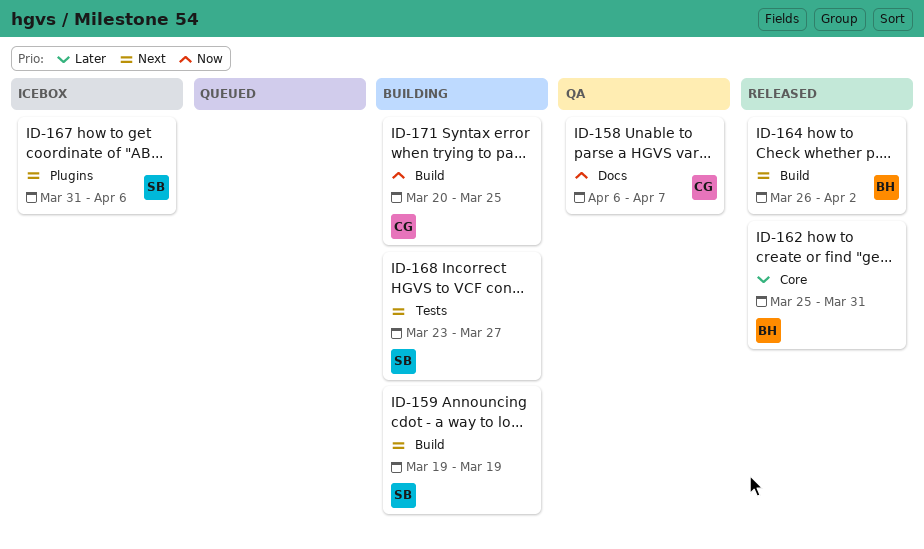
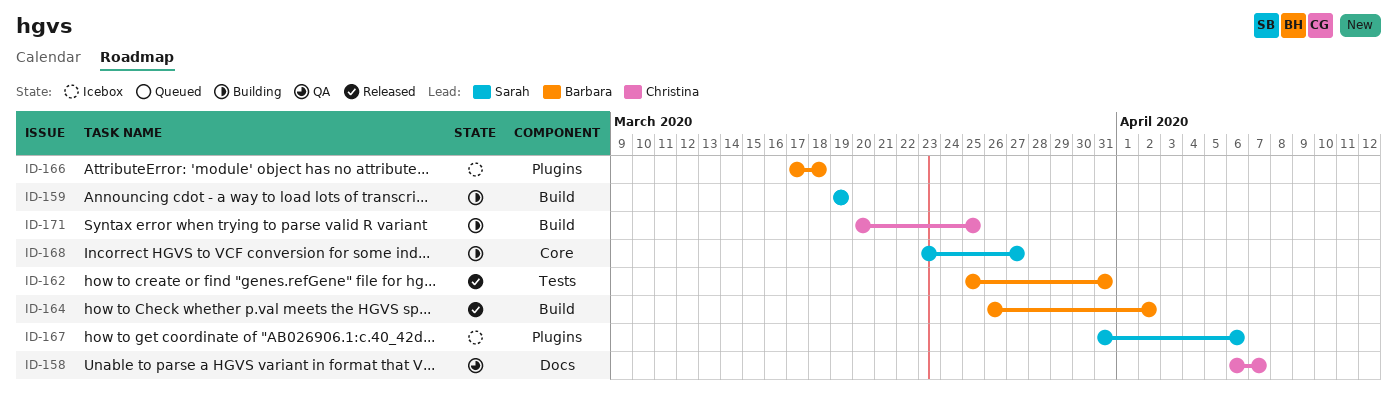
ID-162, label: Core -> Tests
ID-166: none -> present
ID-168, label: Tests -> Core

